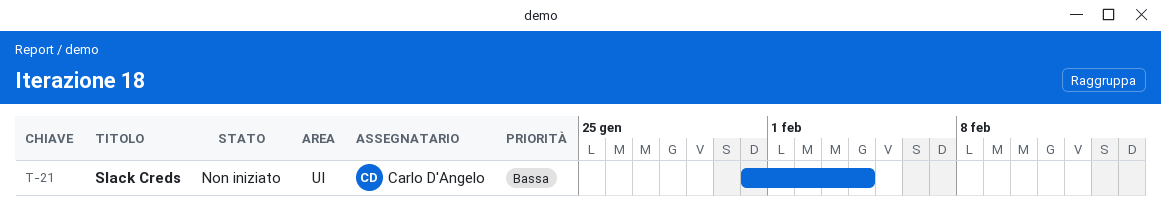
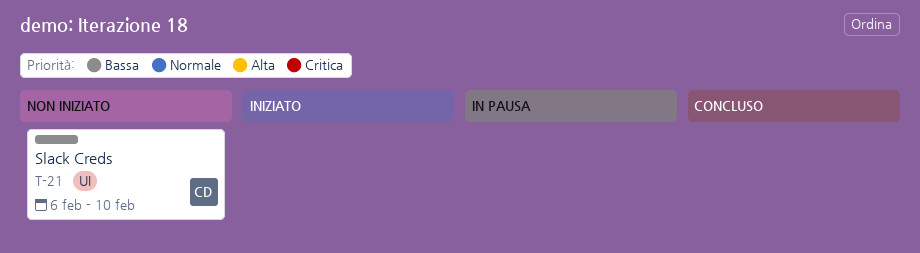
T-21, start: Jan 31 -> Feb 6
T-21, due: Feb 4 -> Feb 10

